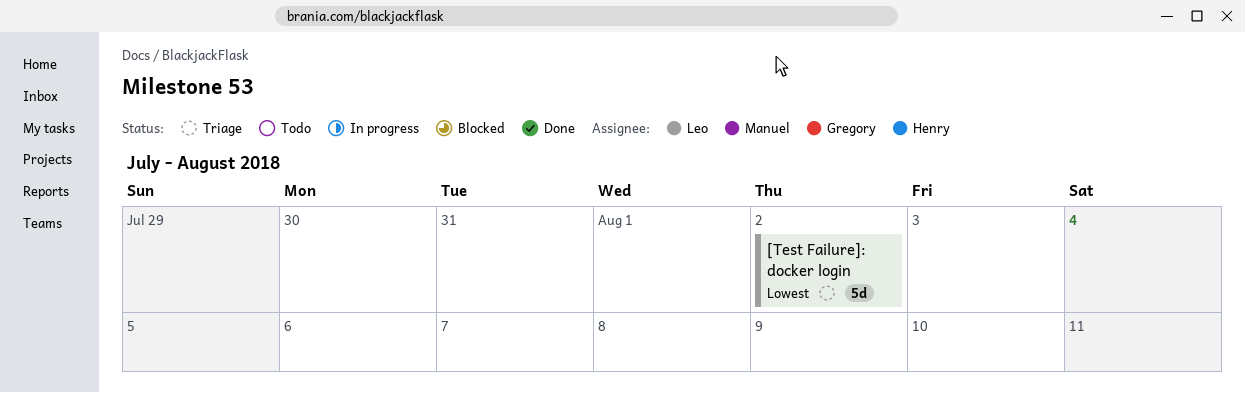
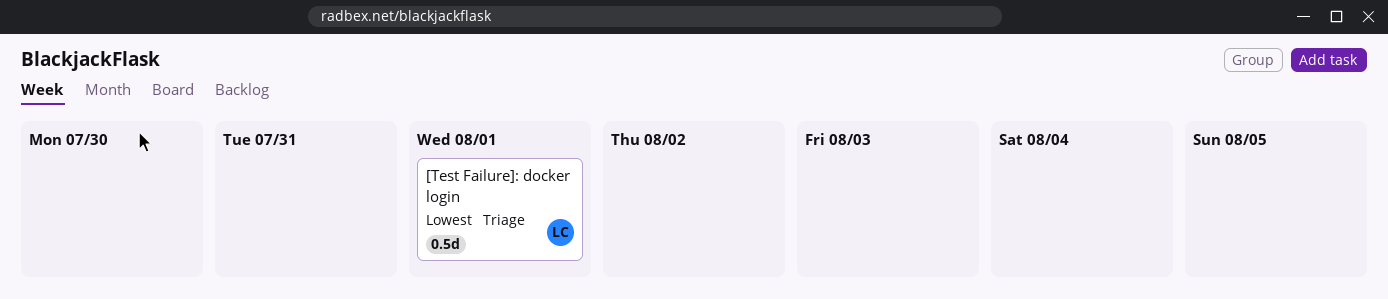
[Test Failure]: docker login, estimate: 5d -> 0.5d
[Test Failure]: docker login, due: Aug 2 -> Aug 1

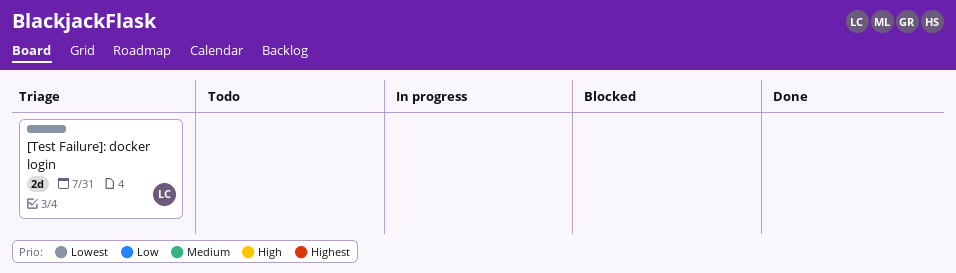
[Test Failure]: docker login, estimate: 0.5d -> 2d
[Test Failure]: docker login, due: Aug 1 -> Jul 31

